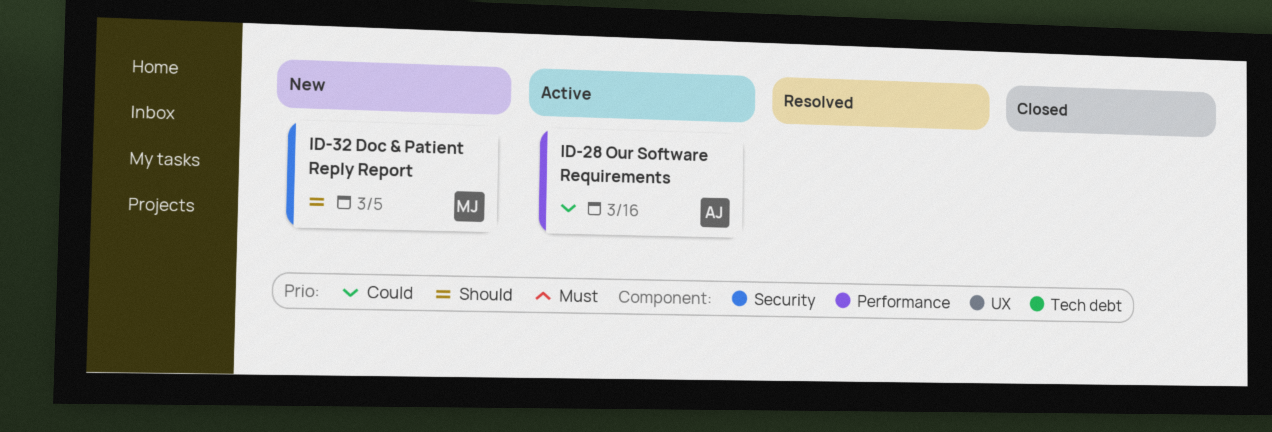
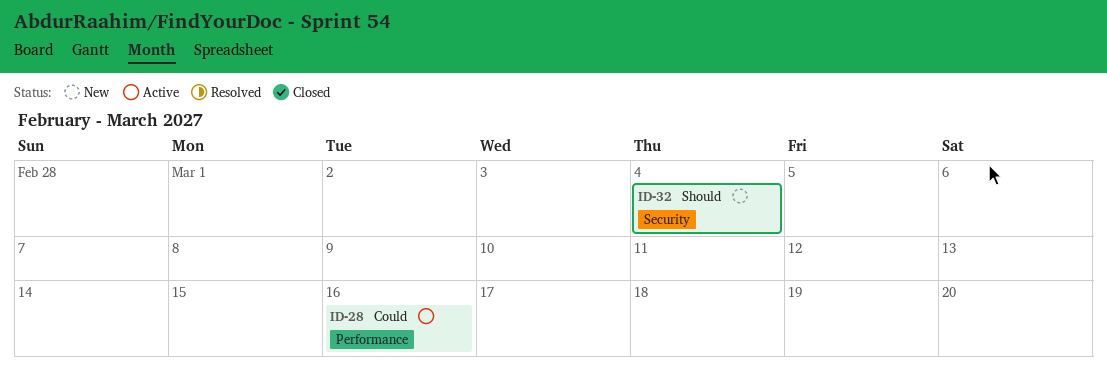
ID-32, due: Mar 5 -> Mar 4

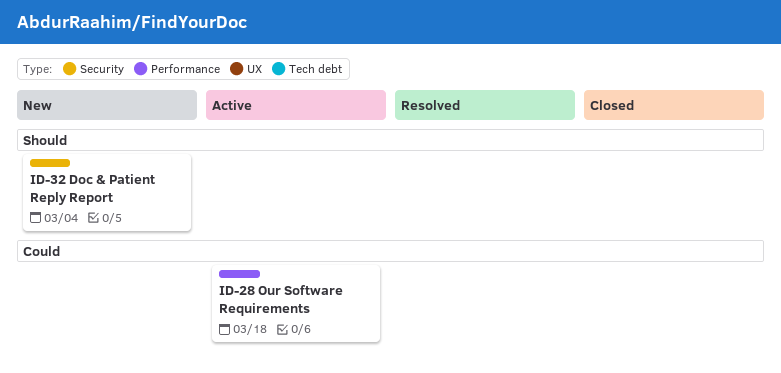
ID-28, due: Mar 16 -> Mar 18

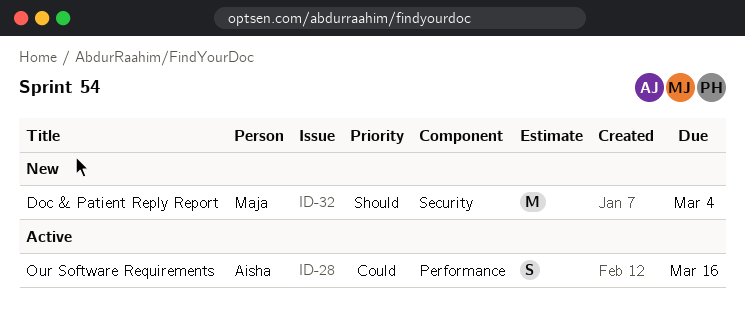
ID-28, due: Mar 18 -> Mar 16

